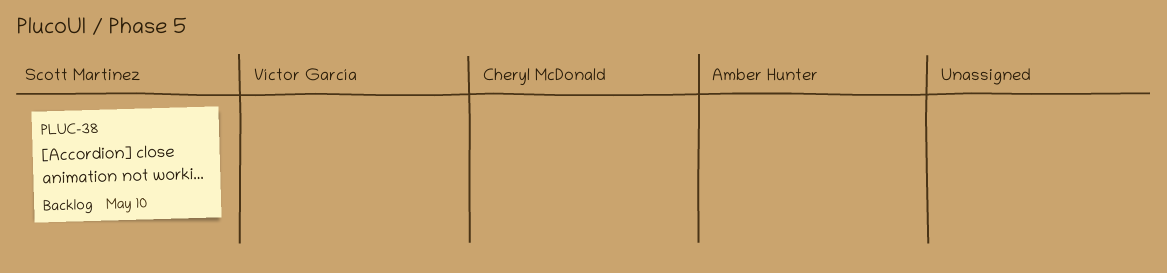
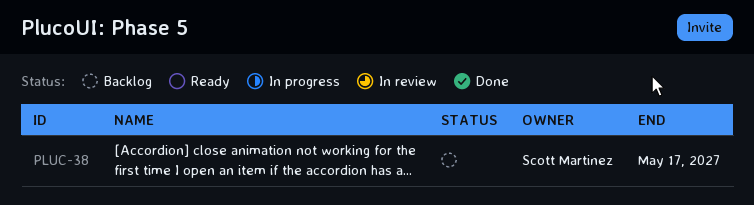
PLUC-38, due: May 10 -> May 17

